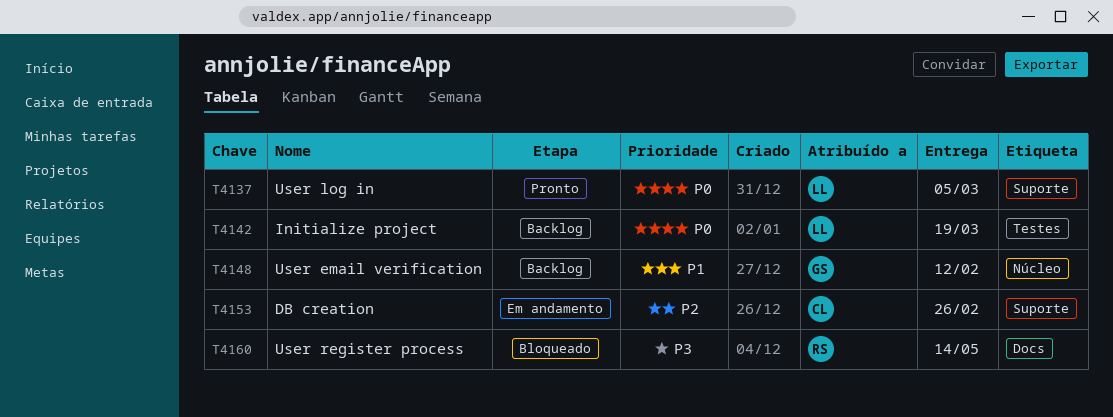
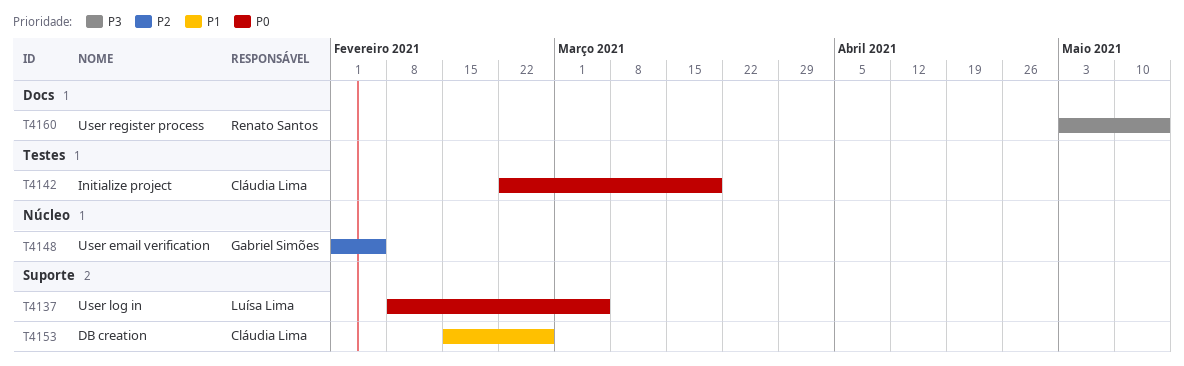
T4142, owner: Luísa Lima -> Cláudia Lima
T4148, priority: P1 -> P2
T4148, due: Feb 12 -> Feb 5
T4153, priority: P2 -> P1

